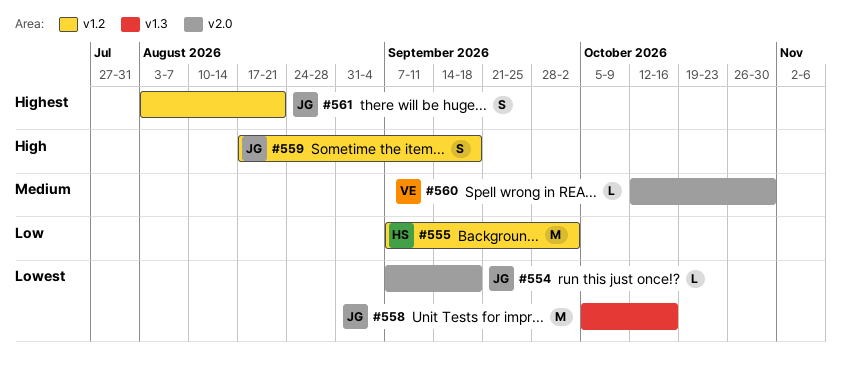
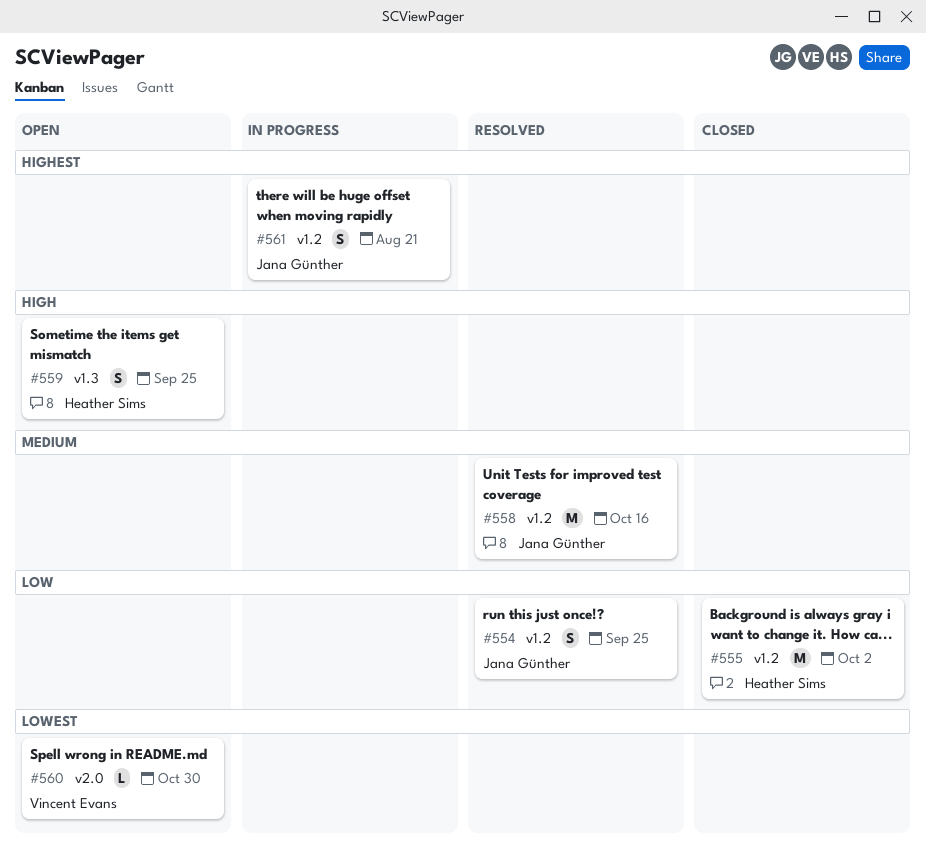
#554, priority: Lowest -> Low
#554, label: v2.0 -> v1.2
#554, estimate: L -> S
#554, due: Sep 18 -> Sep 25
#558, priority: Lowest -> Medium
#558, label: v1.3 -> v1.2
#559, owner: Jana Günther -> Heather Sims
#559, label: v1.2 -> v1.3
#559, due: Sep 18 -> Sep 25
#560, priority: Medium -> Lowest

